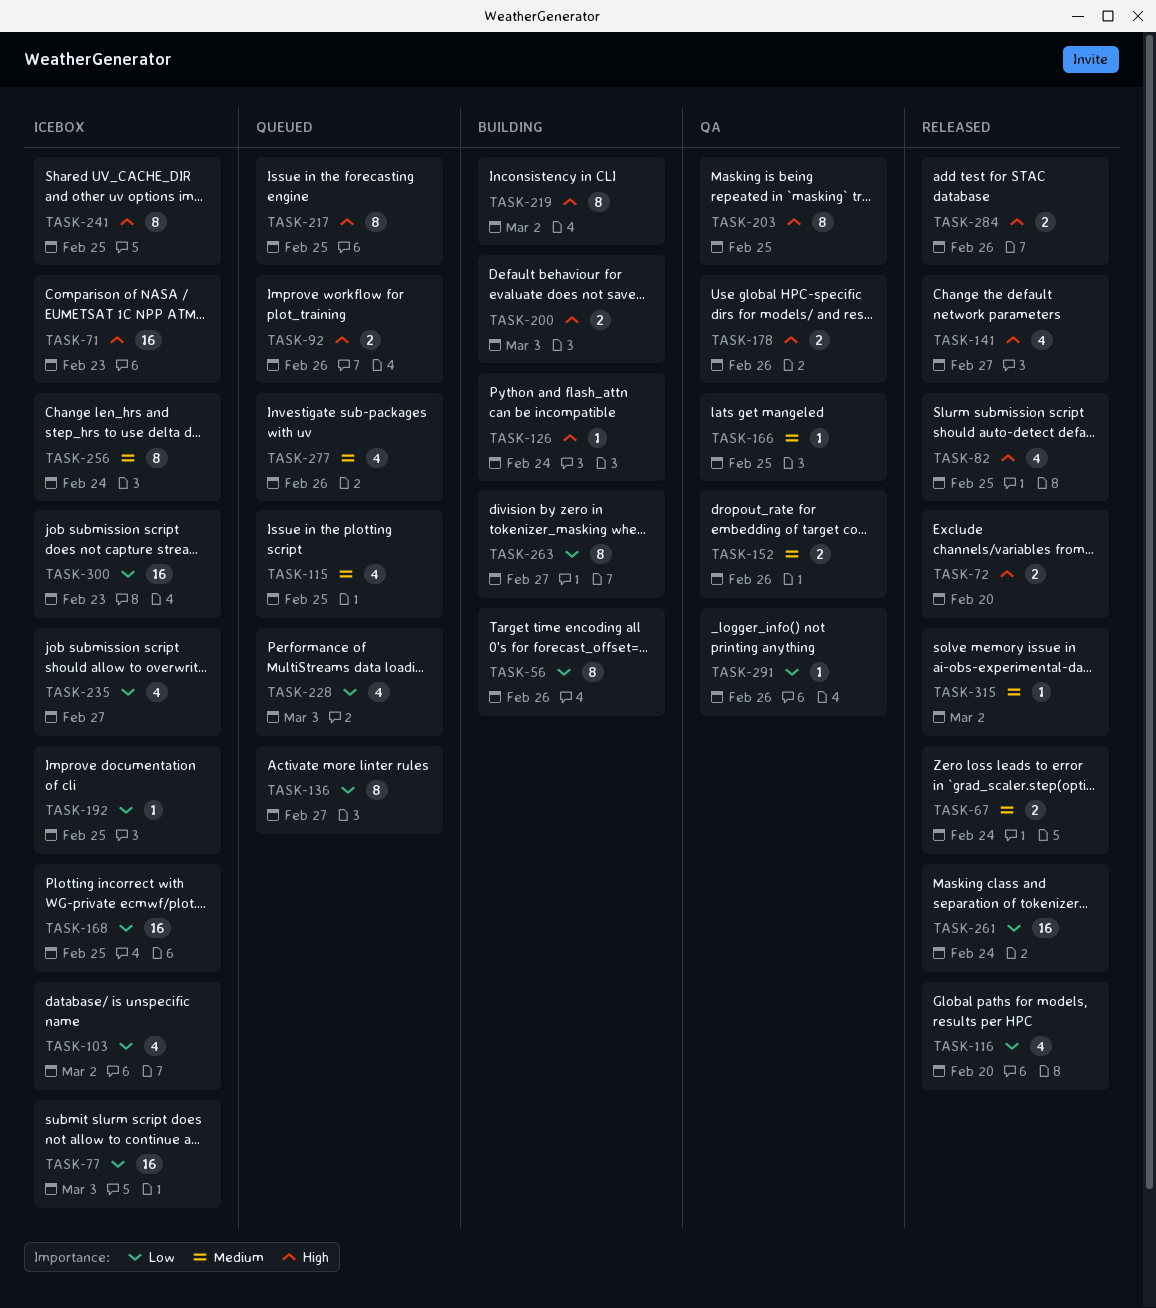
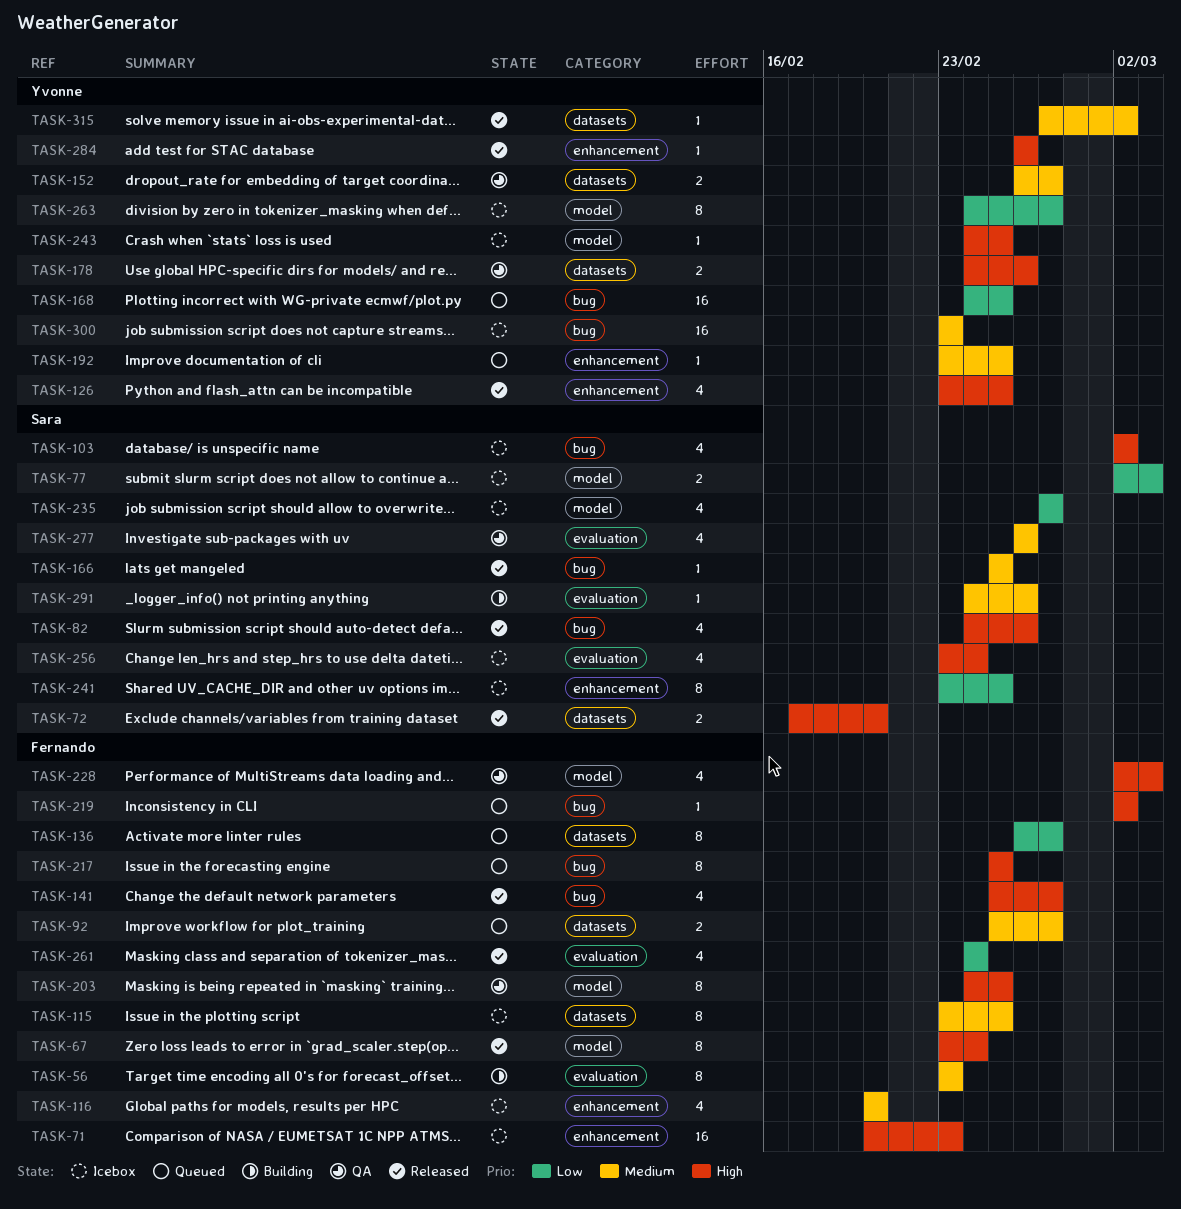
TASK-56, priority: Low -> Medium
TASK-56, due: Feb 26 -> Feb 23
TASK-67, priority: Medium -> High
TASK-67, estimate: 2 -> 8
TASK-77, estimate: 16 -> 2
TASK-82, due: Feb 25 -> Feb 26
TASK-92, priority: High -> Medium
TASK-92, due: Feb 26 -> Feb 27
TASK-103, priority: Low -> High
TASK-115, status: Queued -> Icebox
TASK-115, estimate: 4 -> 8
TASK-116, status: Released -> Icebox
TASK-116, priority: Low -> Medium
TASK-126, status: Building -> Released
TASK-126, estimate: 1 -> 4
TASK-126, due: Feb 24 -> Feb 25
TASK-152, due: Feb 26 -> Feb 27
TASK-166, status: QA -> Released
TASK-168, status: Icebox -> Queued
TASK-192, status: Icebox -> Queued
TASK-192, priority: Low -> Medium
TASK-200: present -> none
TASK-219, status: Building -> Queued
TASK-219, estimate: 8 -> 1
TASK-228, status: Queued -> QA
TASK-228, priority: Low -> High
TASK-241, priority: High -> Low
TASK-243: none -> present
TASK-256, priority: Medium -> High
TASK-256, estimate: 8 -> 4
TASK-261, estimate: 16 -> 4
TASK-263, status: Building -> Icebox
TASK-277, status: Queued -> QA
TASK-284, estimate: 2 -> 1
TASK-291, status: QA -> Building
TASK-291, priority: Low -> Medium
TASK-300, priority: Low -> Medium

